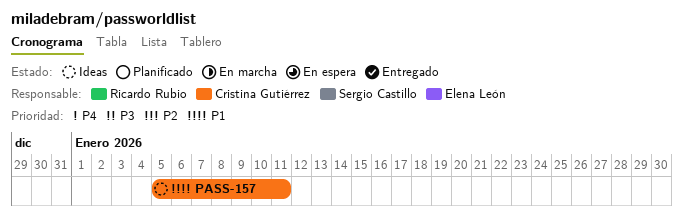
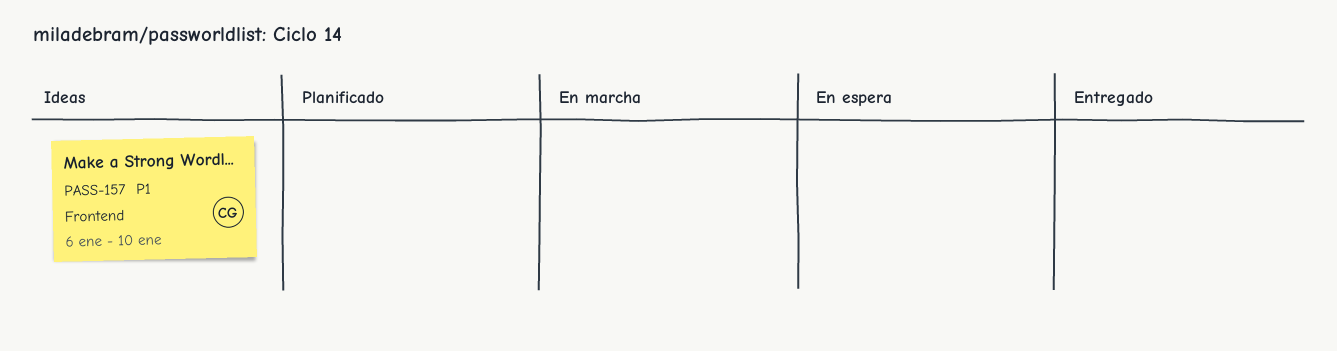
PASS-157, start: Jan 5 -> Jan 6
PASS-157, due: Jan 11 -> Jan 10

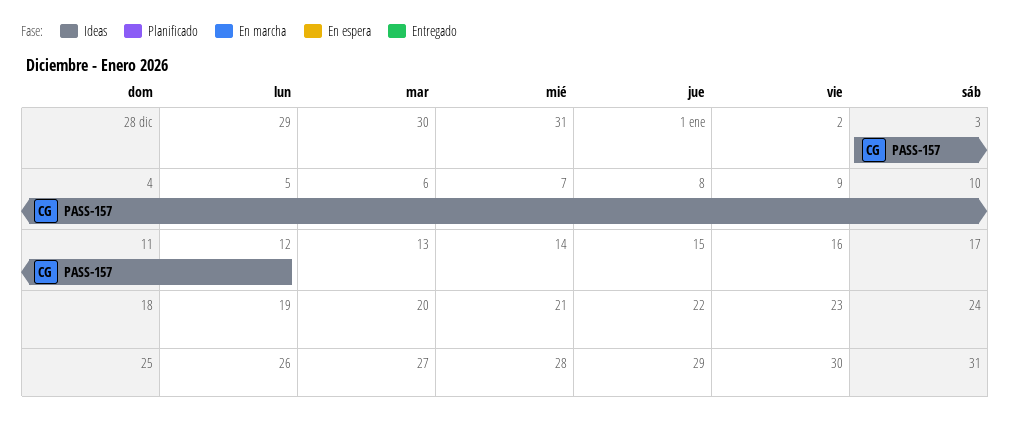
PASS-157, start: Jan 6 -> Jan 3
PASS-157, due: Jan 10 -> Jan 12

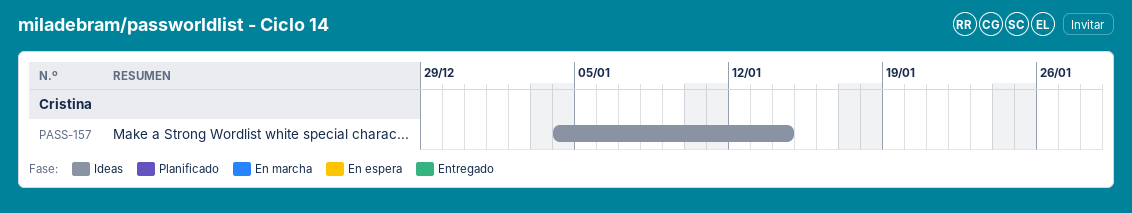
PASS-157, start: Jan 3 -> Jan 4
PASS-157, due: Jan 12 -> Jan 14

